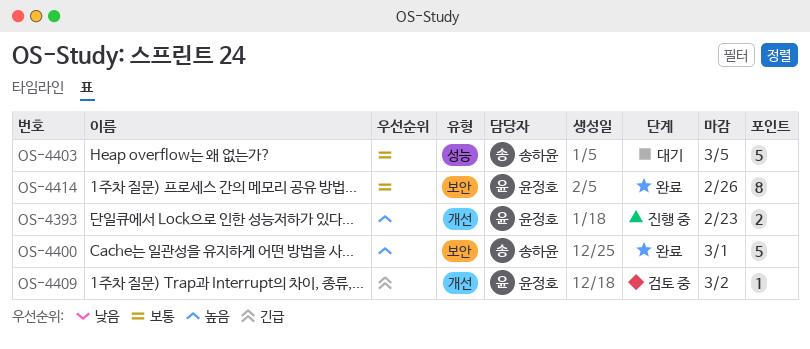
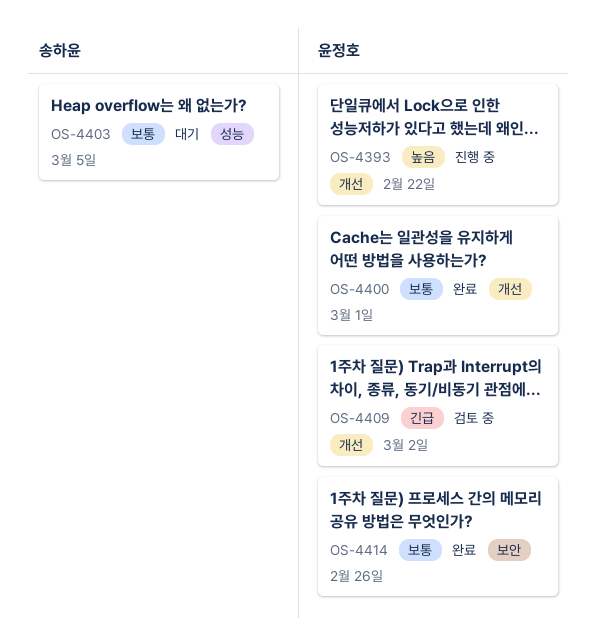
OS-4393, due: Feb 23 -> Feb 22
OS-4400, owner: 송하윤 -> 윤정호
OS-4400, priority: 높음 -> 보통
OS-4400, label: 보안 -> 개선

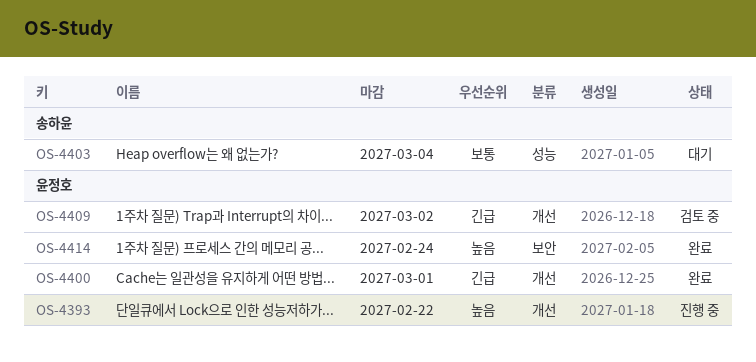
OS-4400, priority: 보통 -> 긴급
OS-4403, due: Mar 5 -> Mar 4
OS-4414, priority: 보통 -> 높음
OS-4414, due: Feb 26 -> Feb 24

